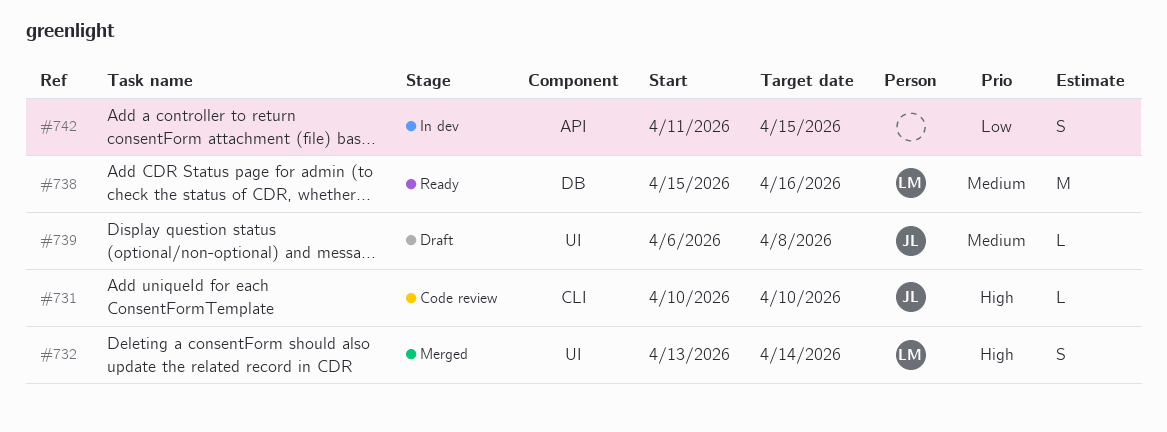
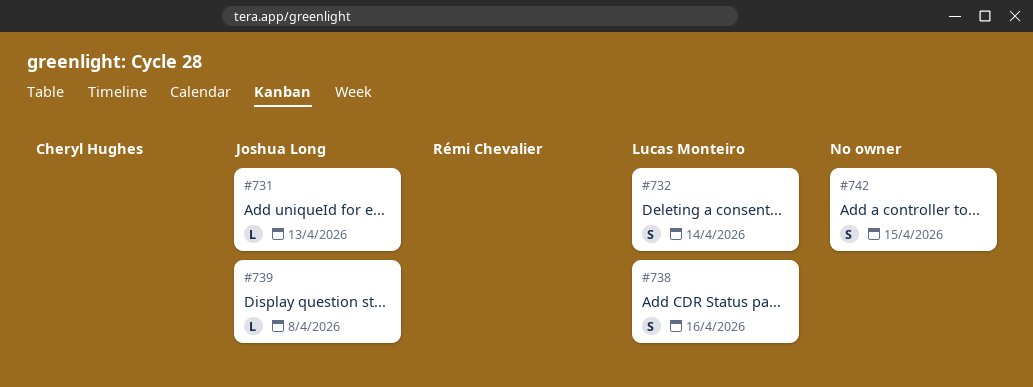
#731, due: Apr 10 -> Apr 13
#738, estimate: M -> S

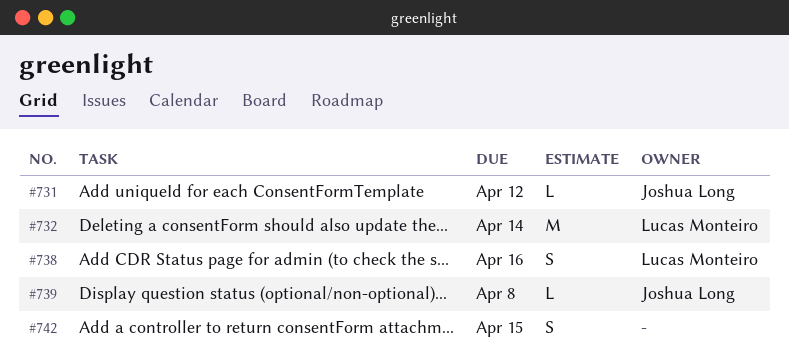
#731, due: Apr 13 -> Apr 12
#732, estimate: S -> M

